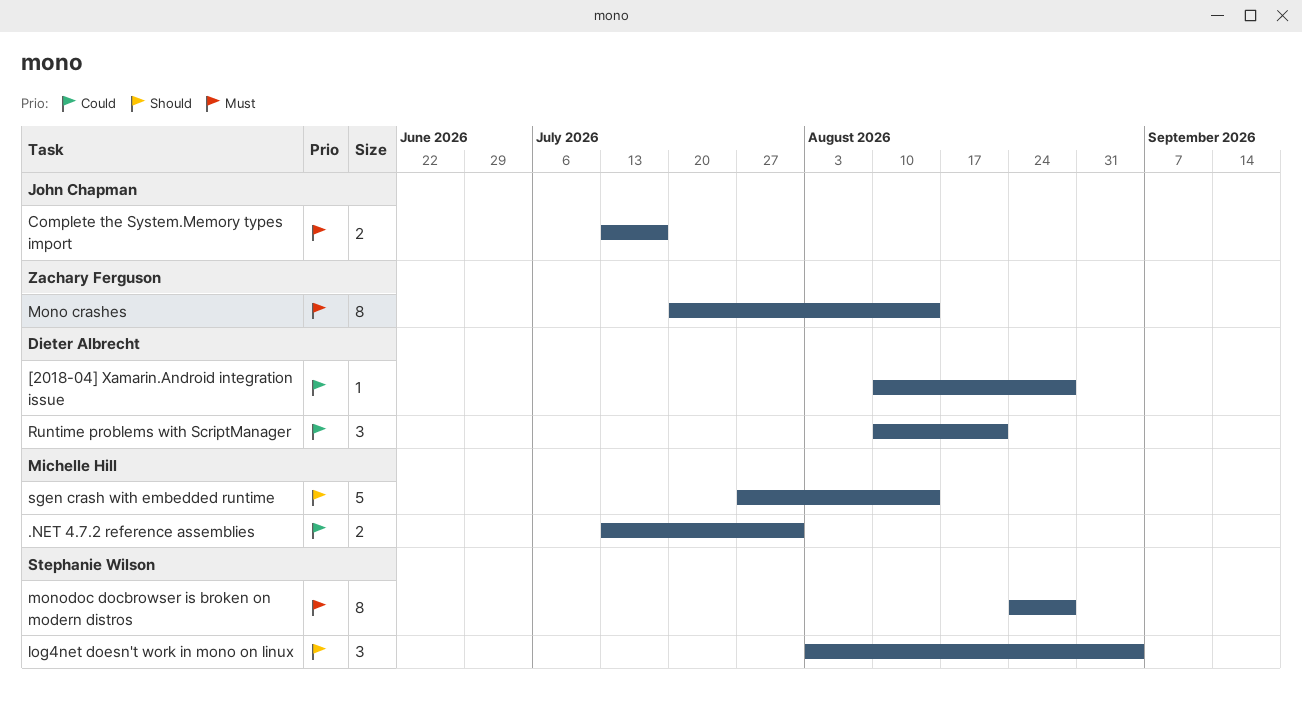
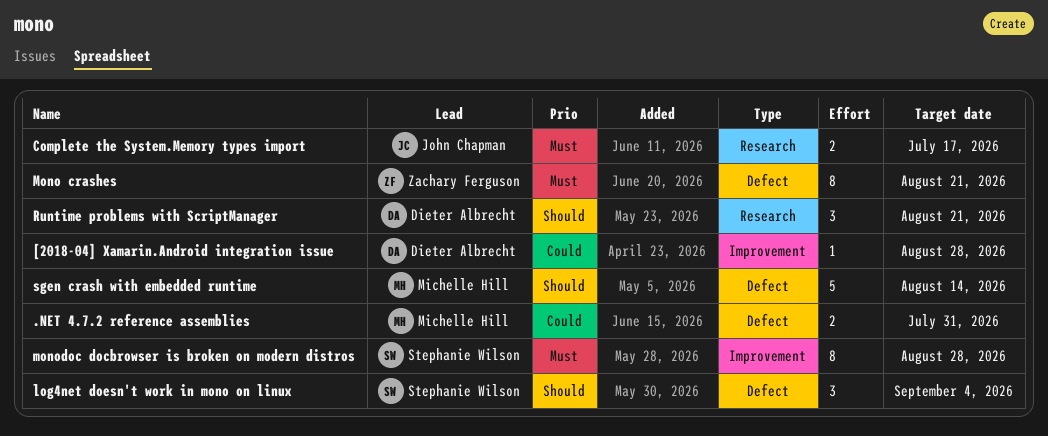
Mono crashes, due: Aug 14 -> Aug 21
Runtime problems with ScriptManager, priority: Could -> Should

